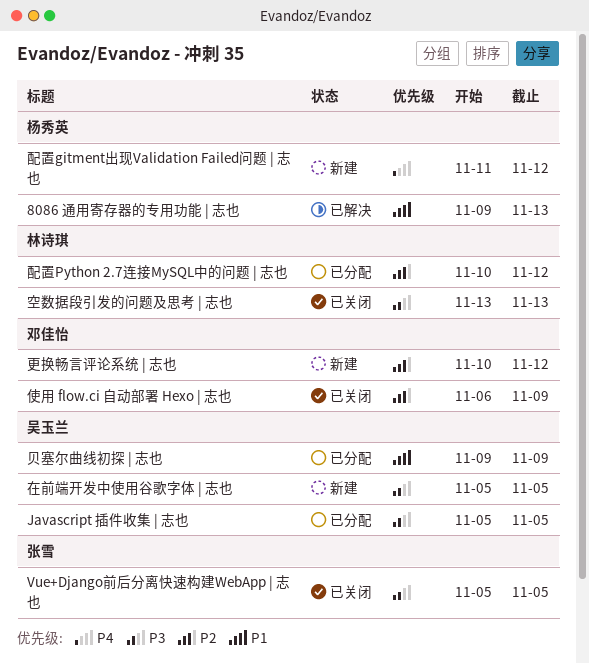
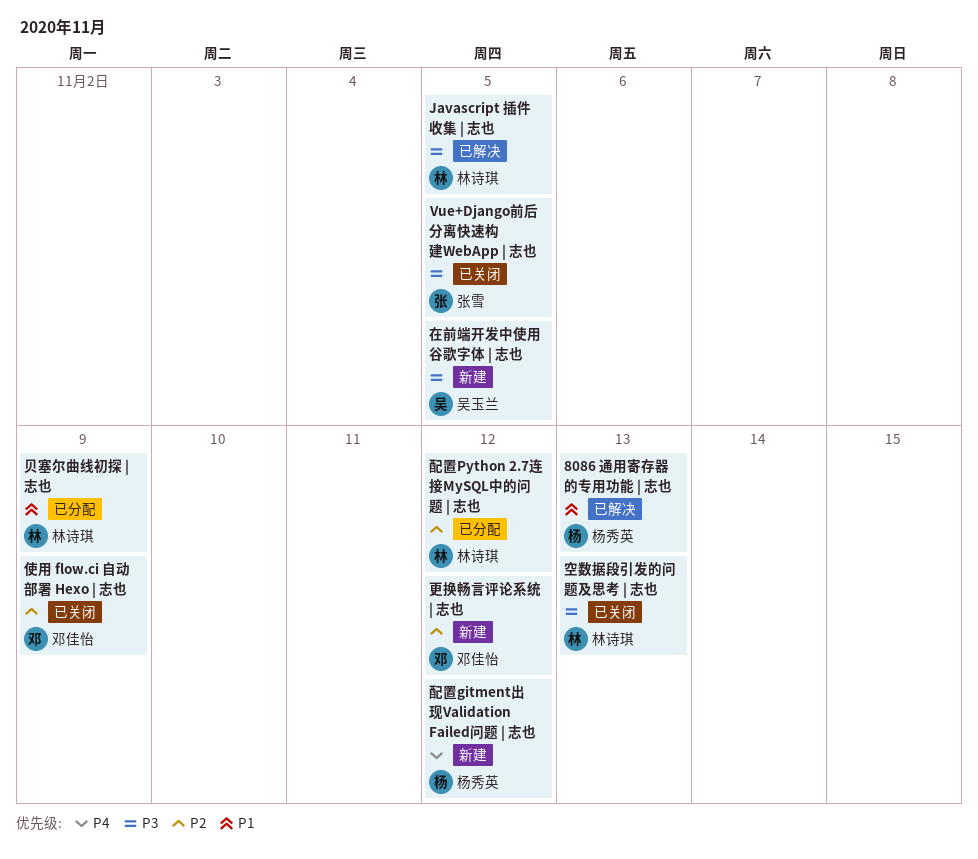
Javascript 插件收集 | 志也, status: 已分配 -> 已解决
Javascript 插件收集 | 志也, owner: 吴玉兰 -> 林诗琪
贝塞尔曲线初探 | 志也, owner: 吴玉兰 -> 林诗琪

